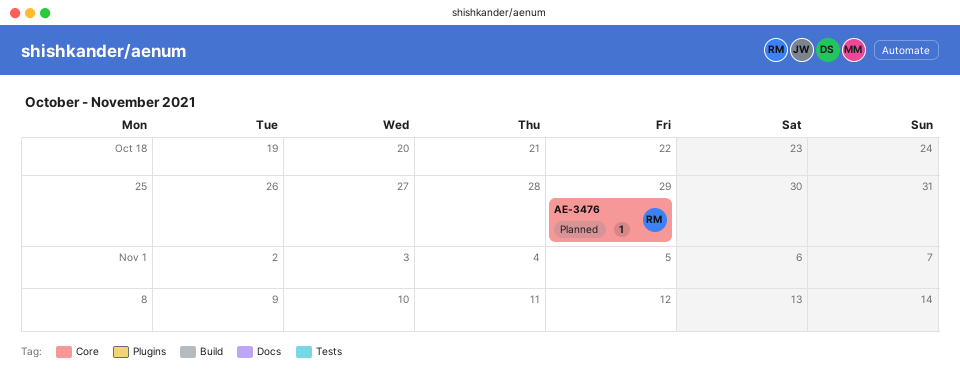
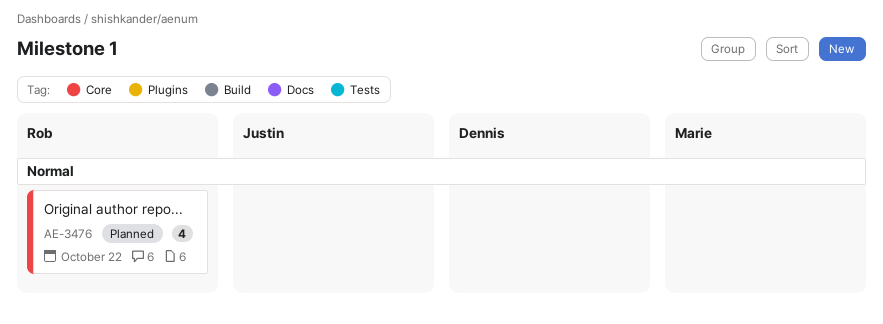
AE-3476, estimate: 1 -> 4
AE-3476, due: Oct 29 -> Oct 22

